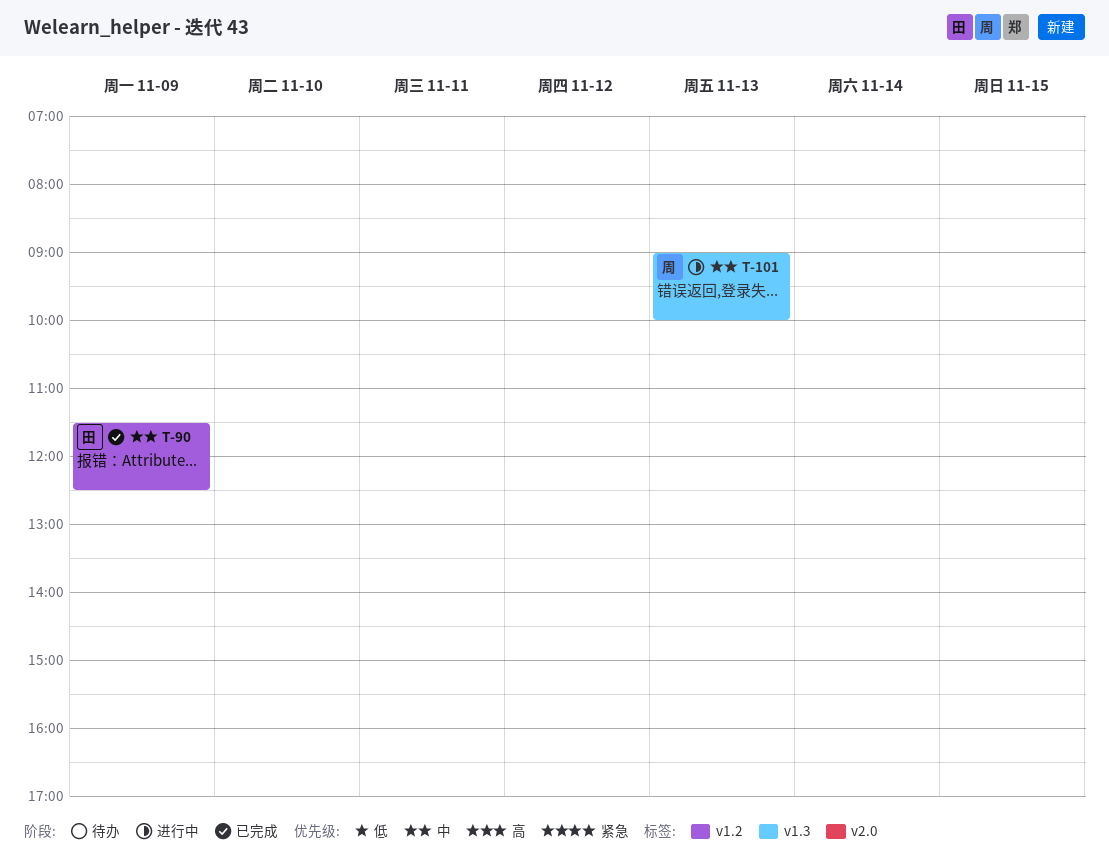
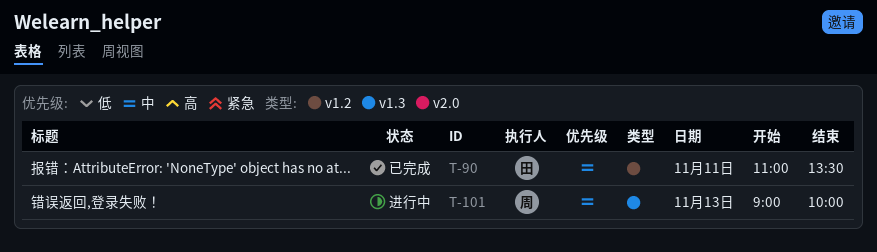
T-90, day: Nov 9 -> Nov 11
T-90, begins: 11:30 -> 11:00
T-90, ends: 12:30 -> 13:30

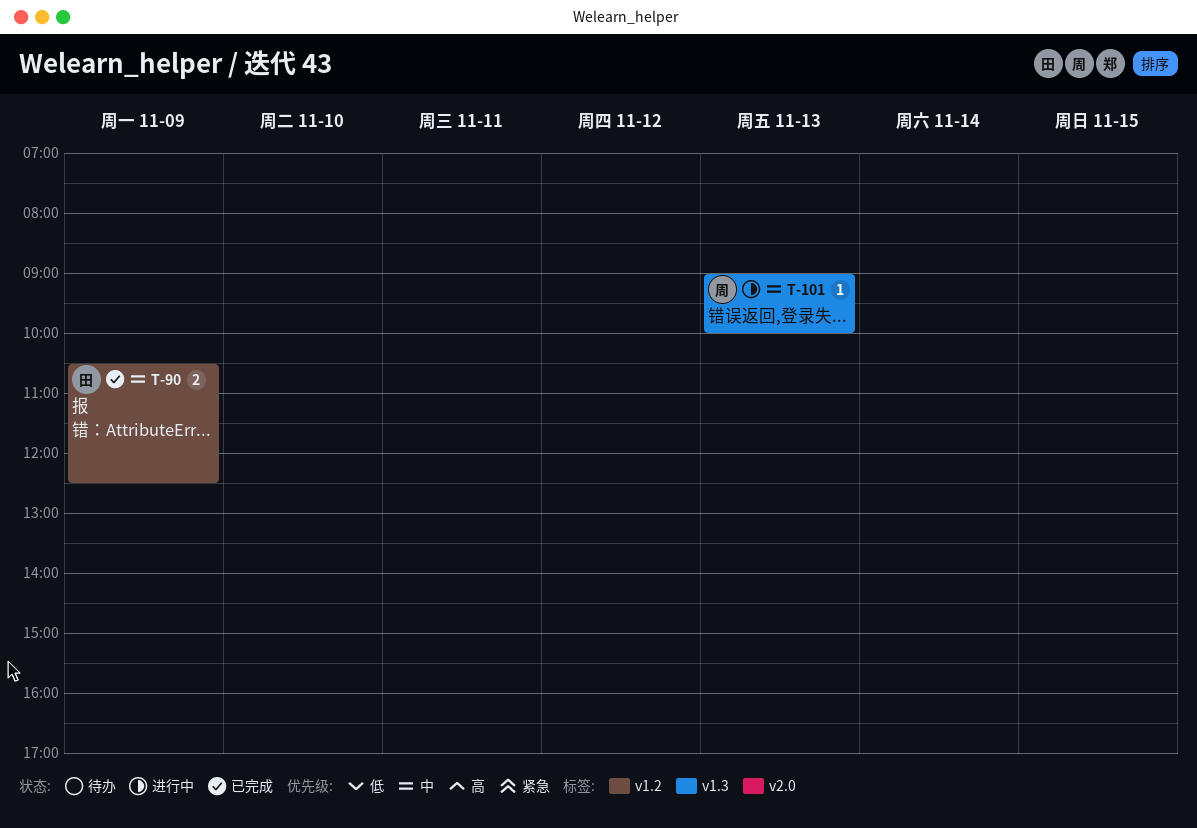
T-90, day: Nov 11 -> Nov 9
T-90, begins: 11:00 -> 10:30
T-90, ends: 13:30 -> 12:30

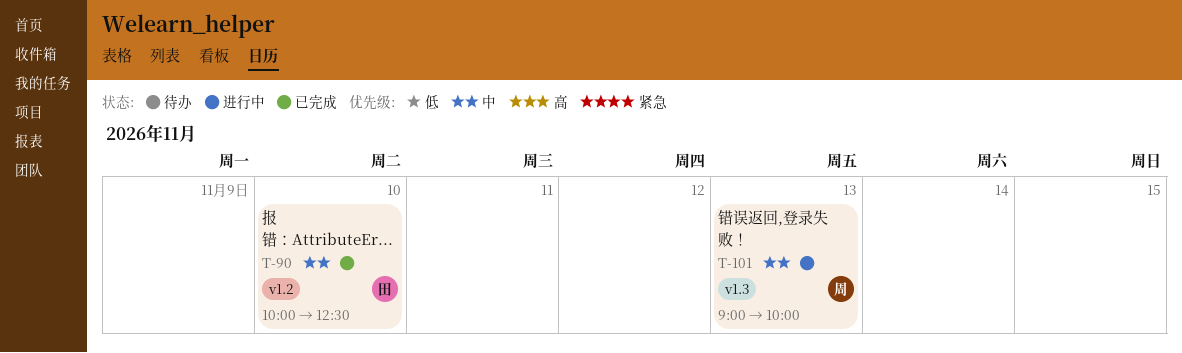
T-90, day: Nov 9 -> Nov 10
T-90, begins: 10:30 -> 10:00

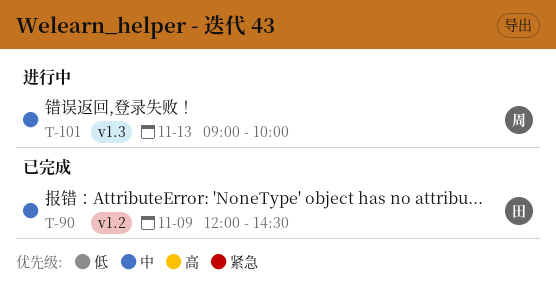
T-90, day: Nov 10 -> Nov 9
T-90, begins: 10:00 -> 12:00
T-90, ends: 12:30 -> 14:30

